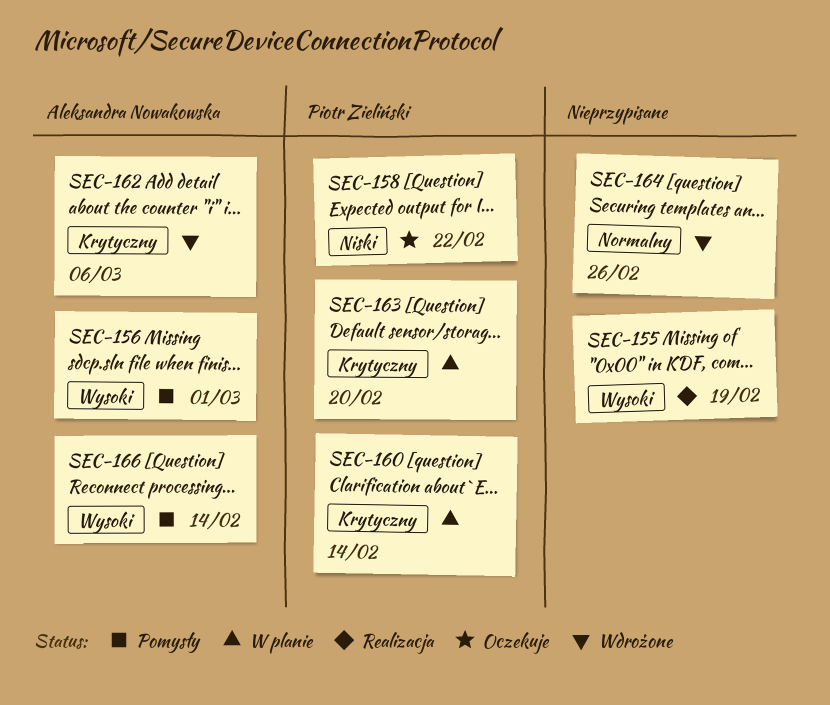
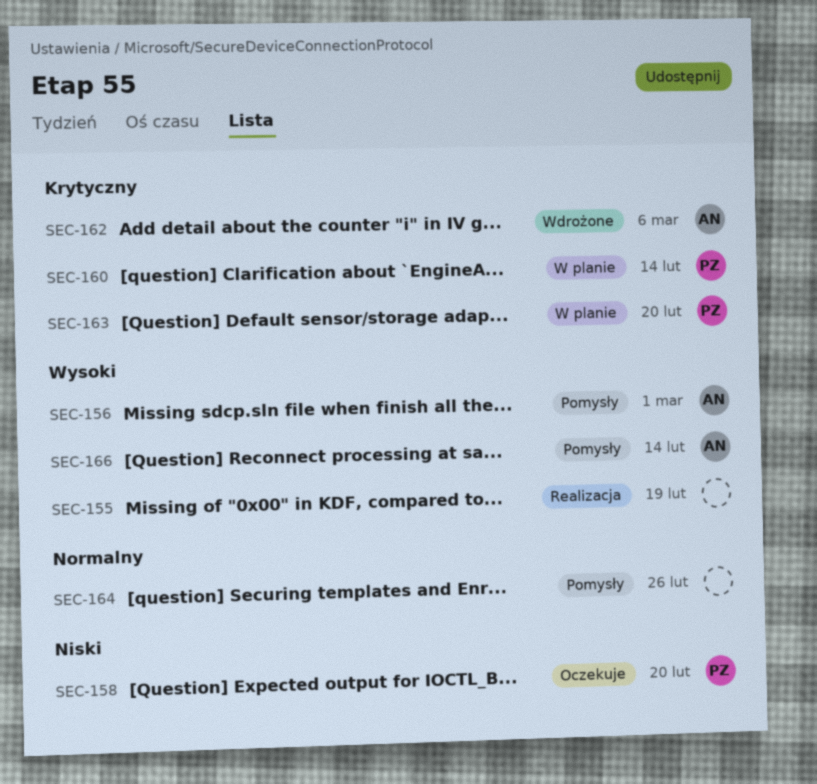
SEC-158, due: Feb 22 -> Feb 20
SEC-164, status: Wdrożone -> Pomysły

